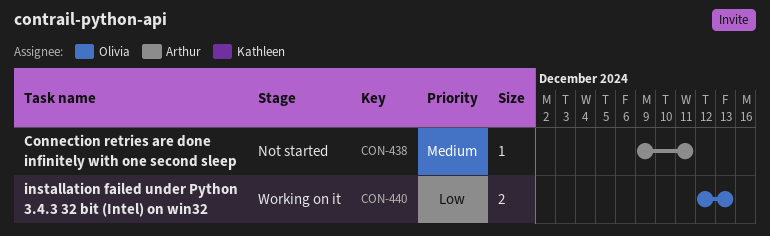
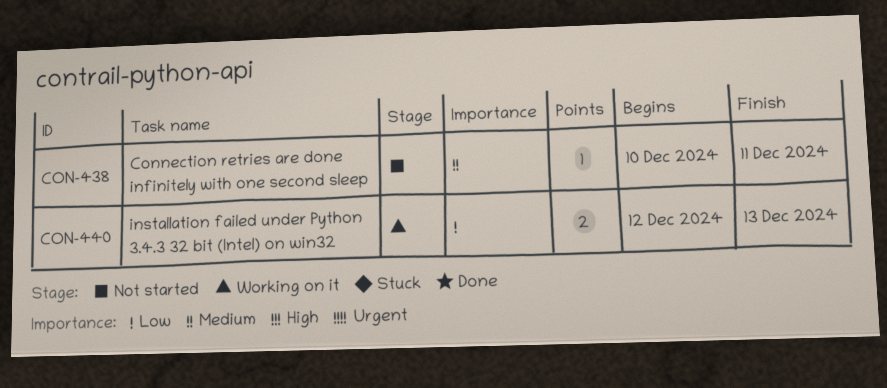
CON-438, start: Dec 9 -> Dec 10

